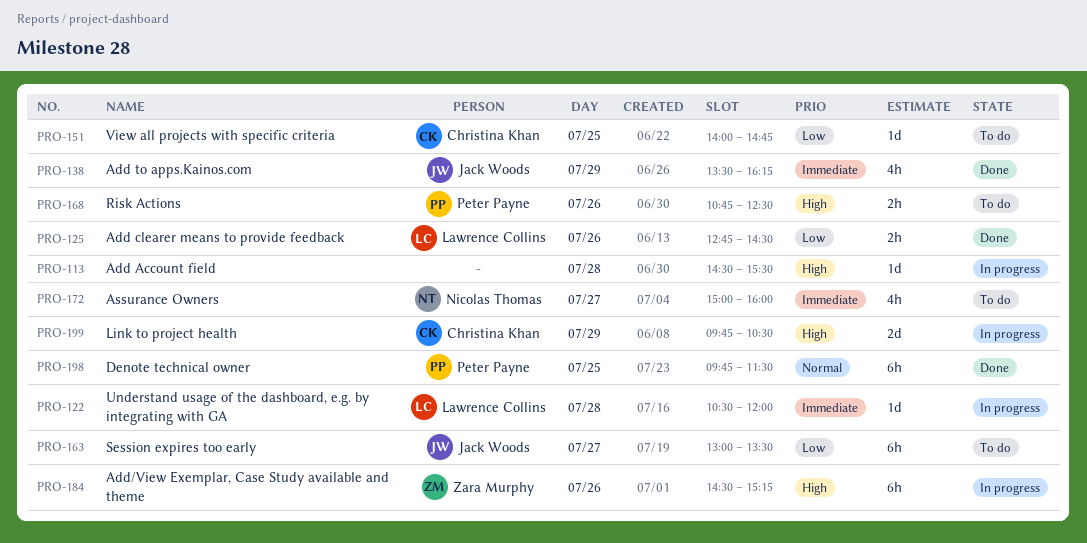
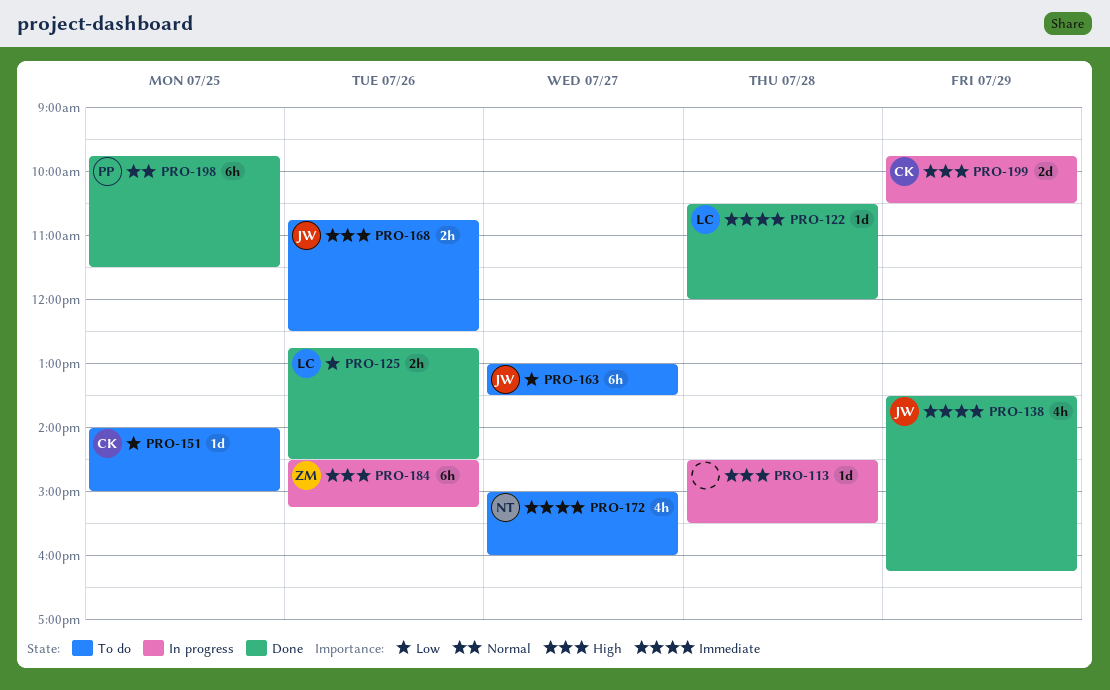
PRO-122, status: In progress -> Done
PRO-151, ends: 14:45 -> 15:00
PRO-168, owner: Peter Payne -> Jack Woods

